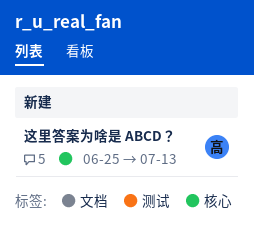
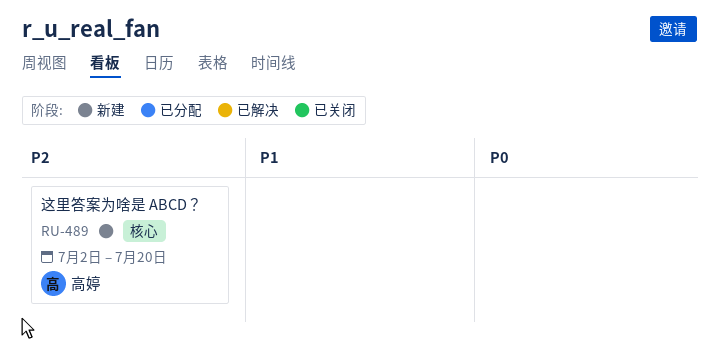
这里答案为啥是 ABCD？, start: Jun 25 -> Jul 2
这里答案为啥是 ABCD？, due: Jul 13 -> Jul 20

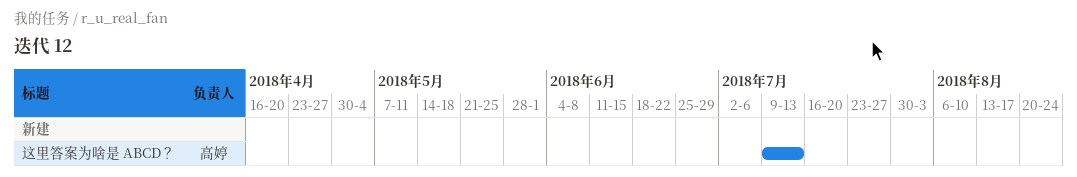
这里答案为啥是 ABCD？, start: Jul 2 -> Jul 9
这里答案为啥是 ABCD？, due: Jul 20 -> Jul 13

